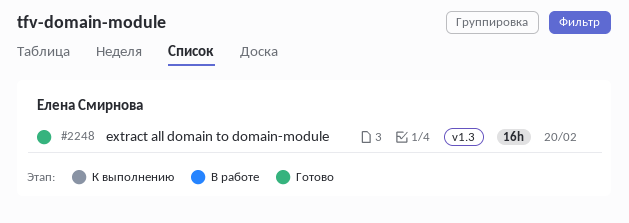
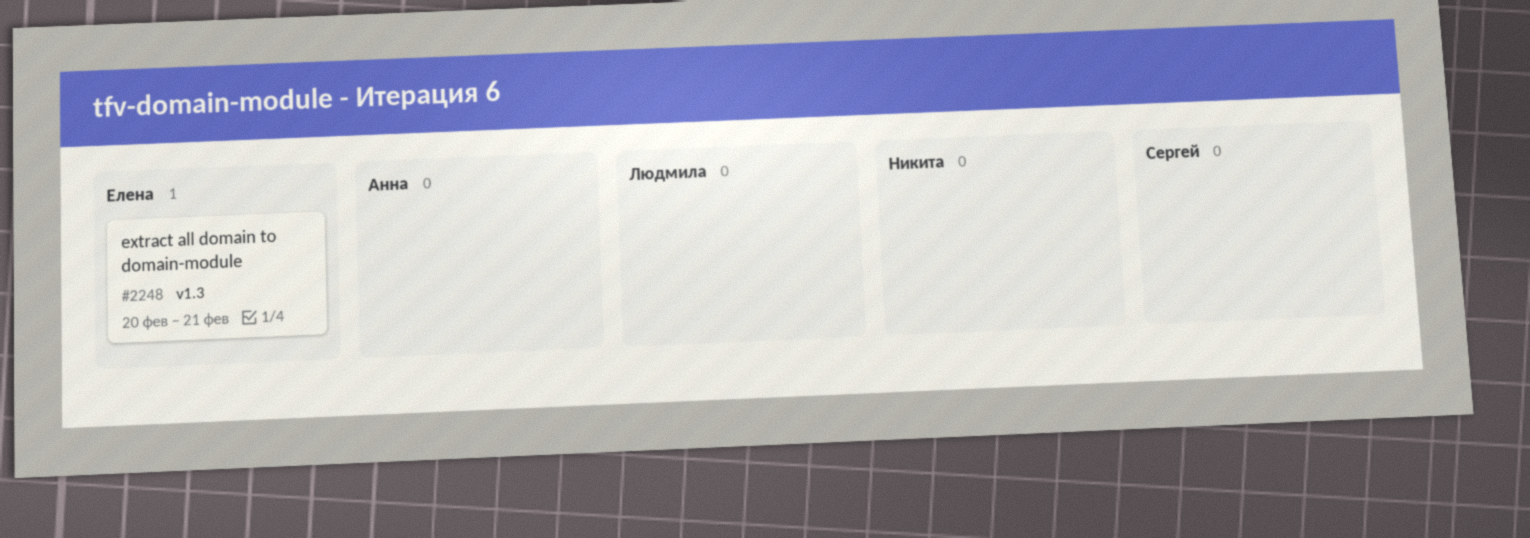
#2248, due: Feb 20 -> Feb 21

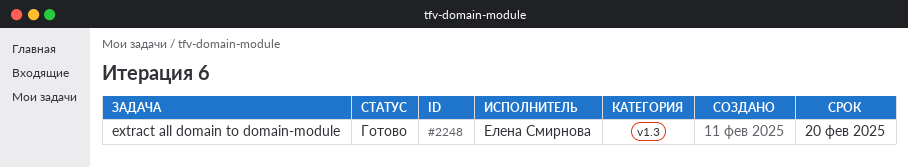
#2248, due: Feb 21 -> Feb 20

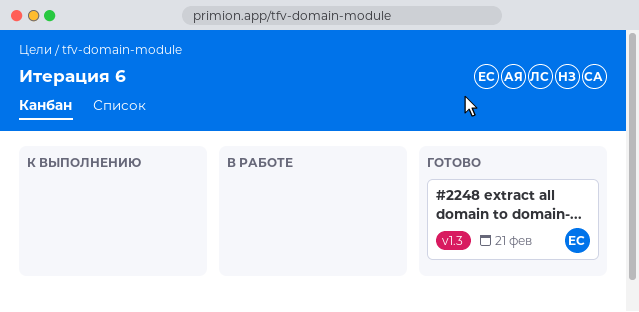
#2248, due: Feb 20 -> Feb 21

